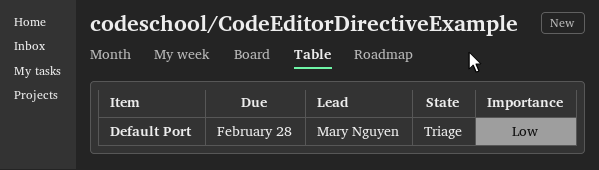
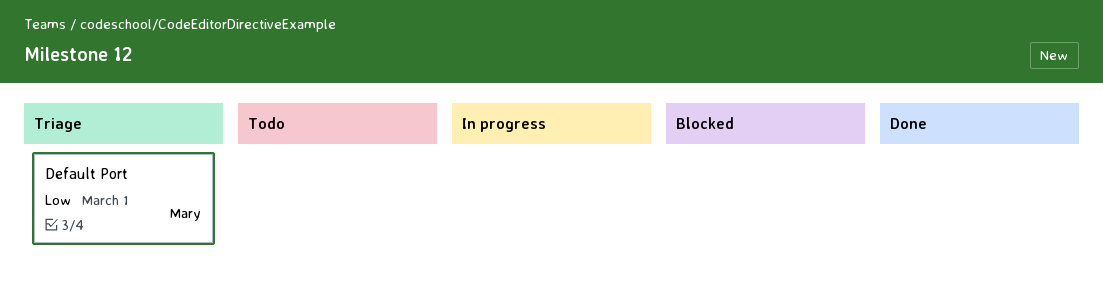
Default Port, due: Feb 28 -> Mar 1

